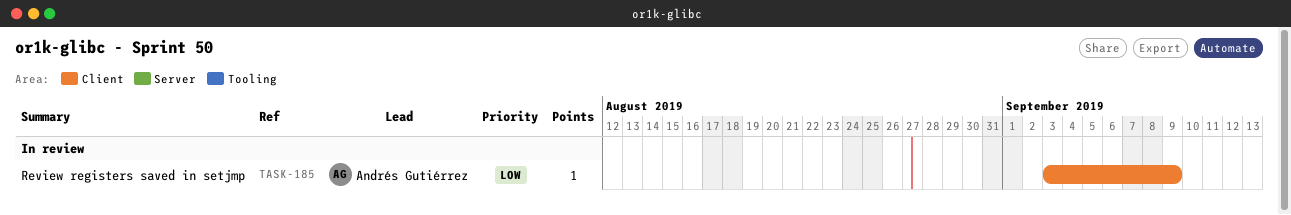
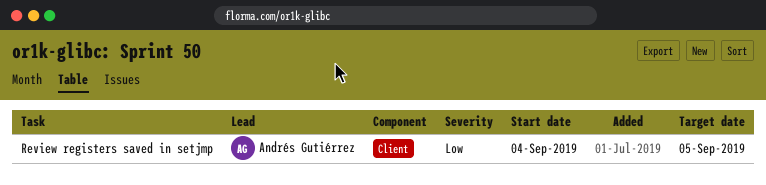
Review registers saved in setjmp, start: Sep 3 -> Sep 4
Review registers saved in setjmp, due: Sep 9 -> Sep 5

